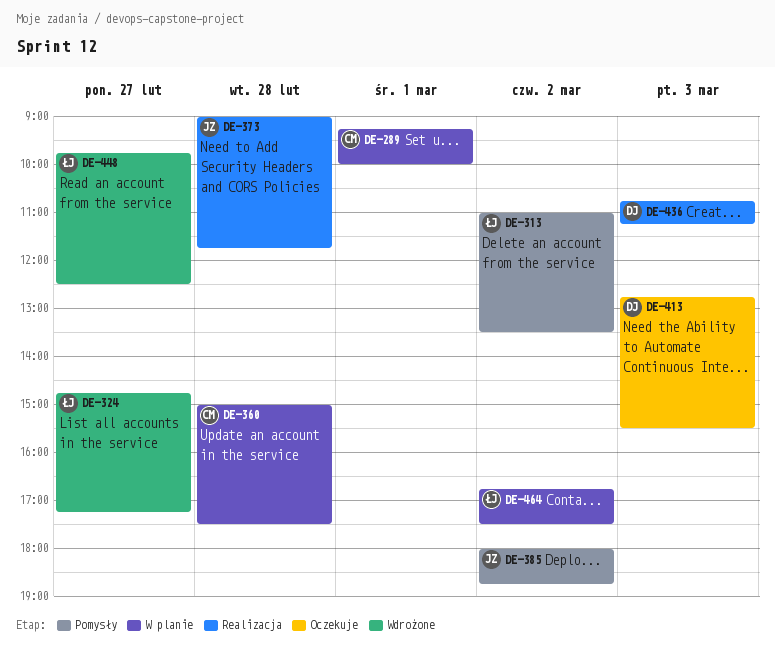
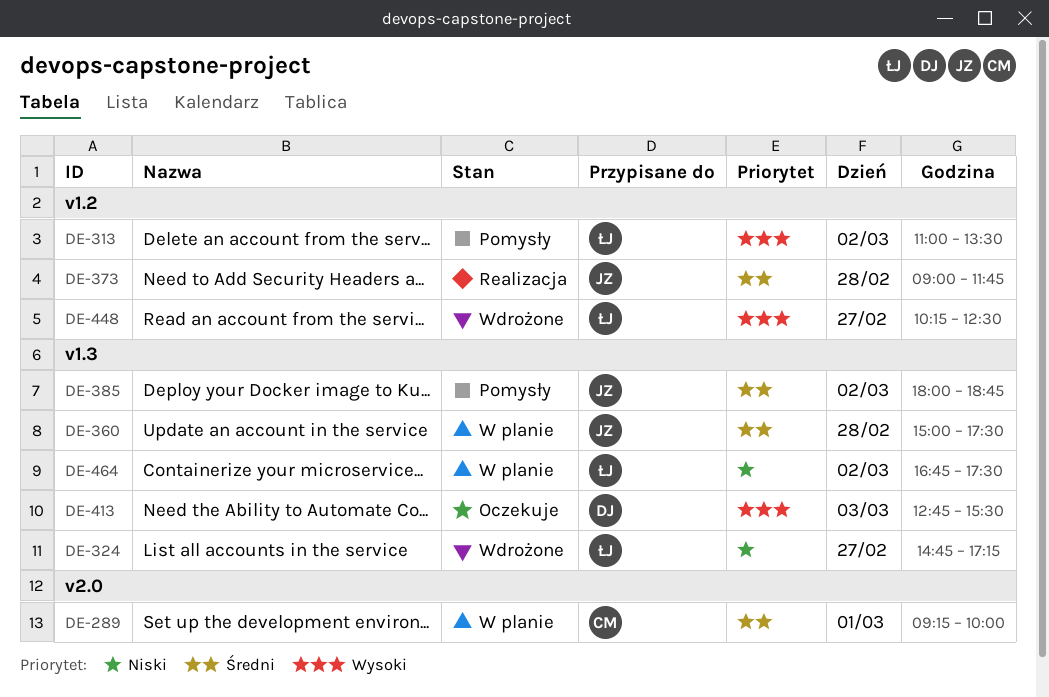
DE-360, owner: CM -> JZ
DE-436: present -> none
DE-448, begins: 09:45 -> 10:15

